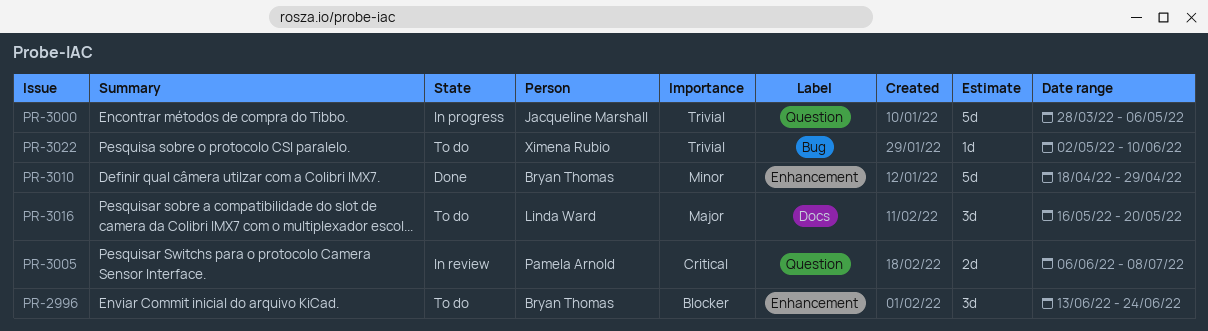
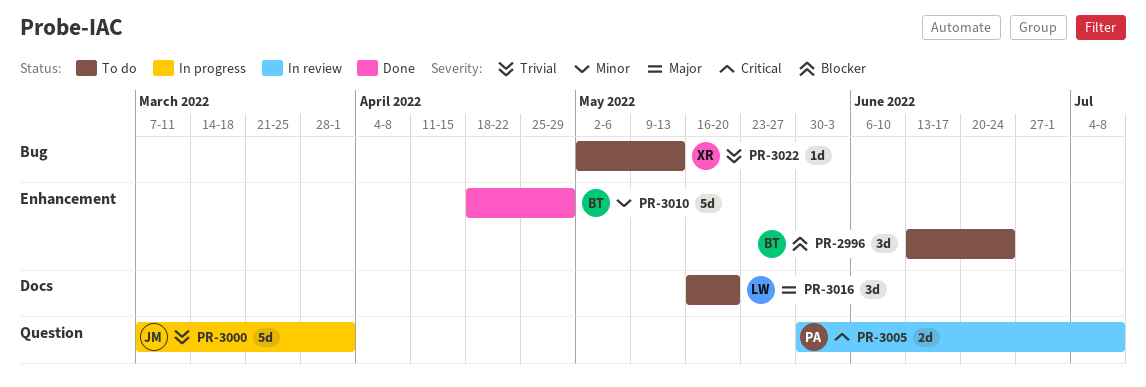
PR-3000, start: Mar 28 -> Mar 7
PR-3000, due: May 6 -> Apr 1
PR-3005, start: Jun 6 -> May 30
PR-3022, due: Jun 10 -> May 13

